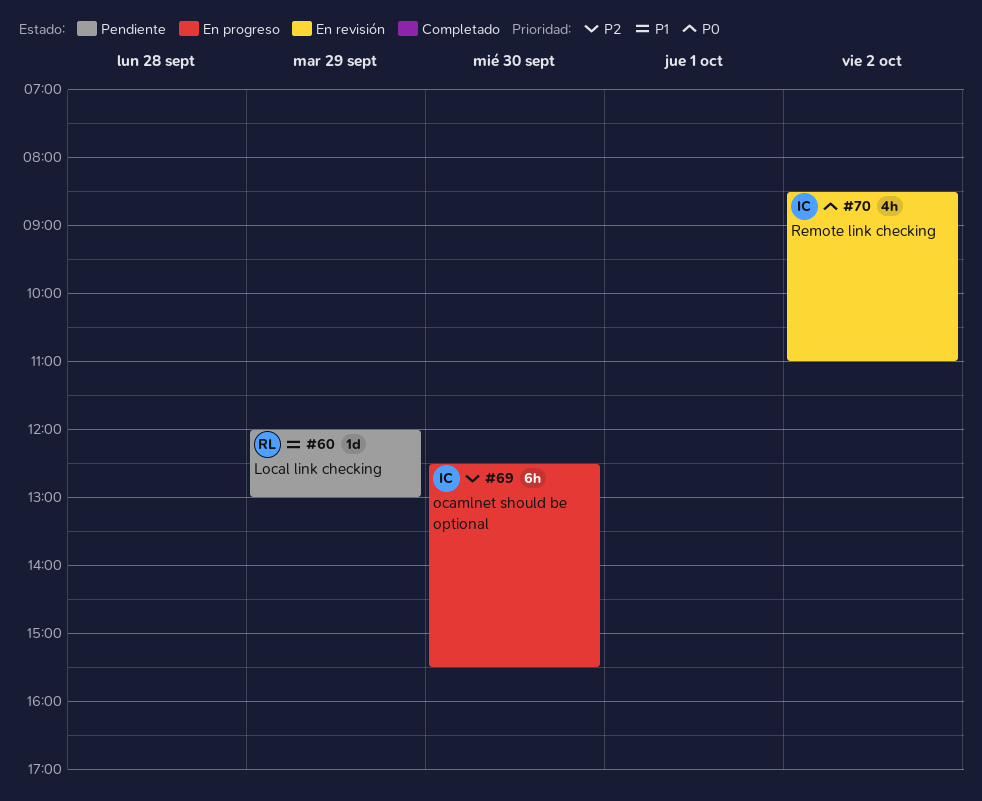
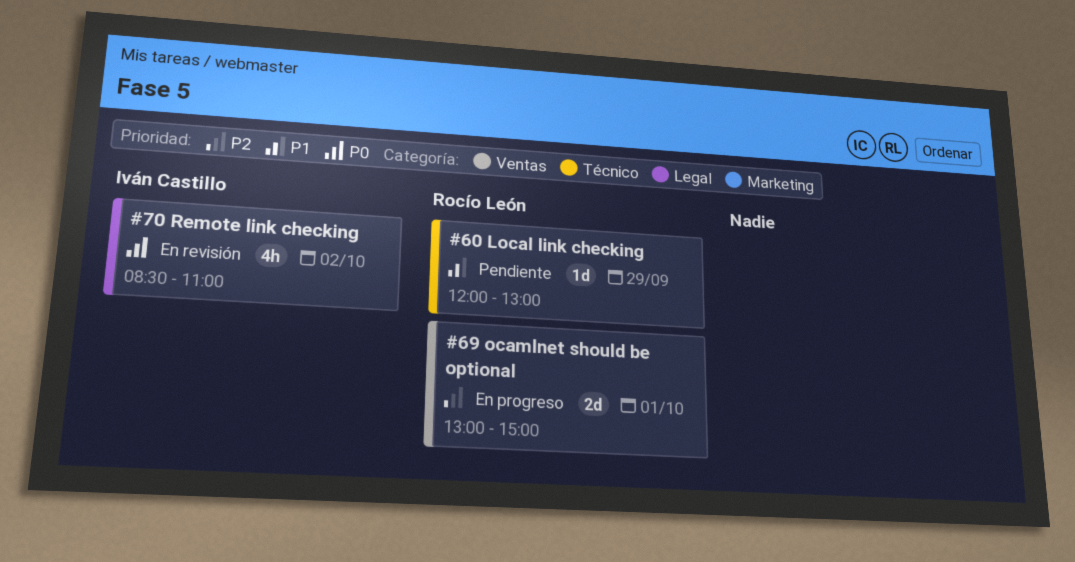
#69, owner: Iván Castillo -> Rocío León
#69, estimate: 6h -> 2d
#69, day: Sep 30 -> Oct 1
#69, begins: 12:30 -> 13:00
#69, ends: 15:30 -> 15:00

